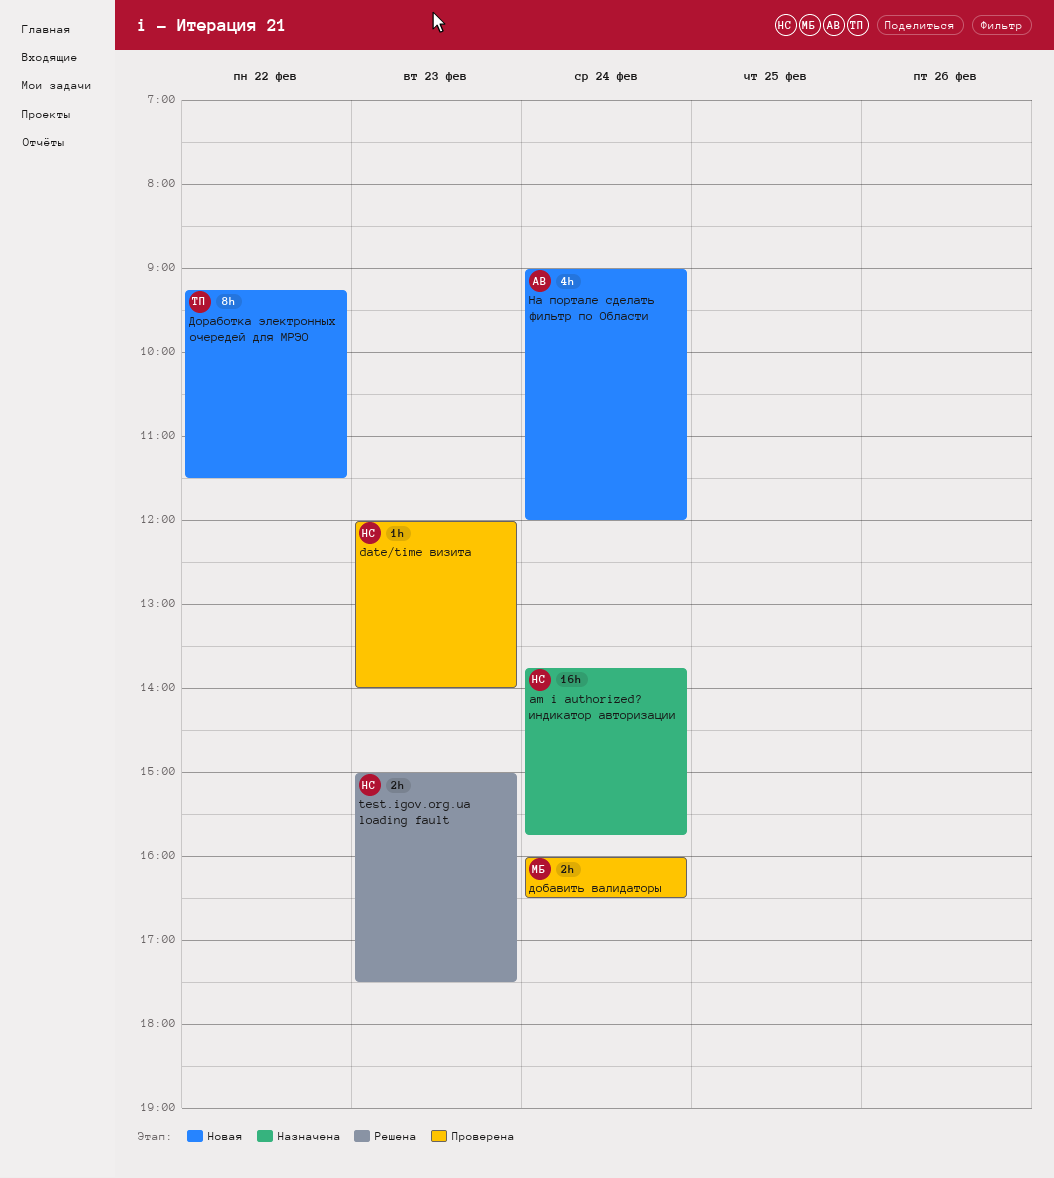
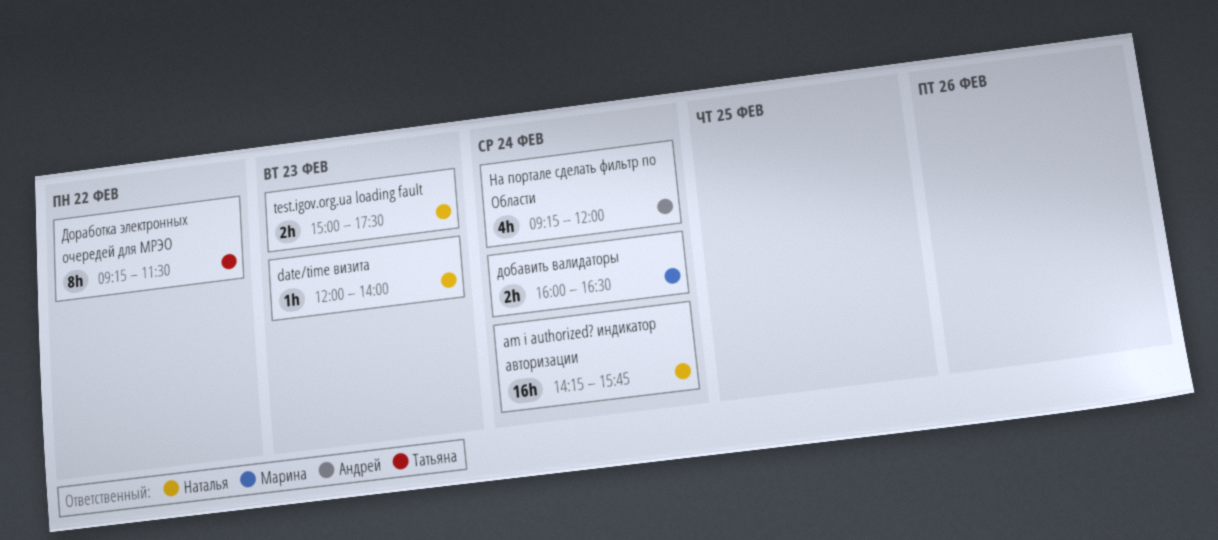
am i authorized? индикатор авторизации, begins: 13:45 -> 14:15
На портале сделать фильтр по Области, begins: 09:00 -> 09:15

